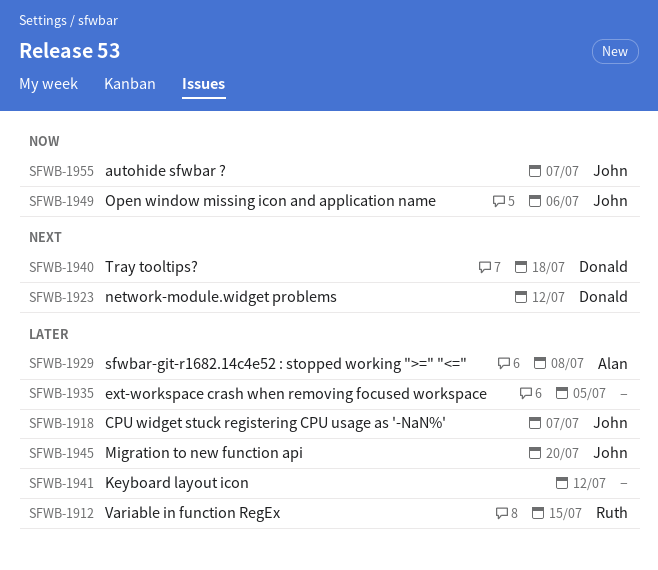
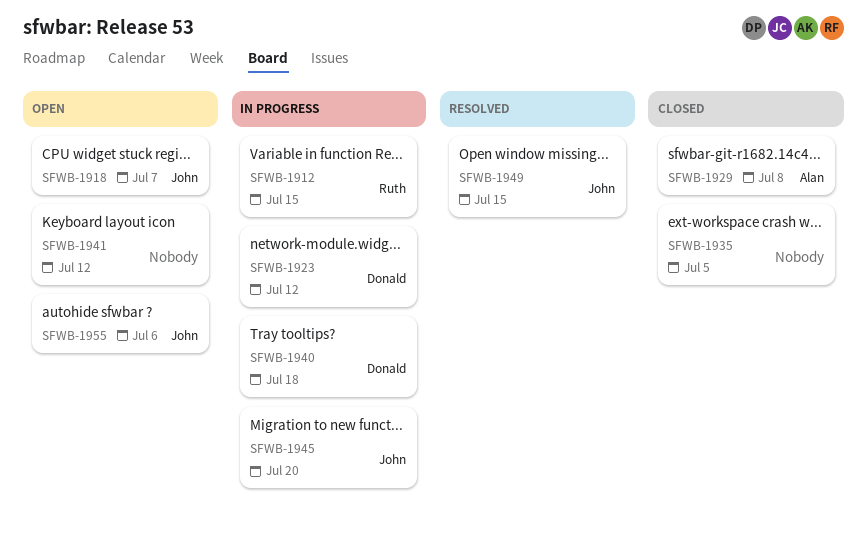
SFWB-1949, due: Jul 6 -> Jul 15
SFWB-1955, due: Jul 7 -> Jul 6

